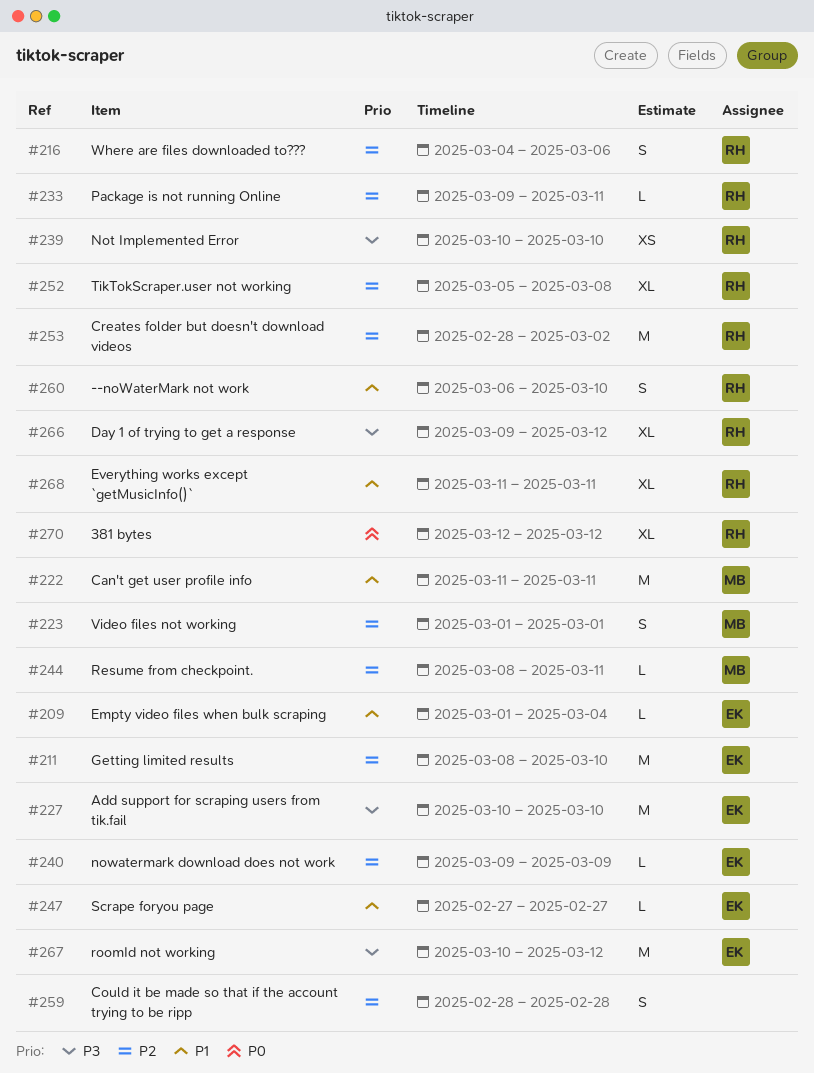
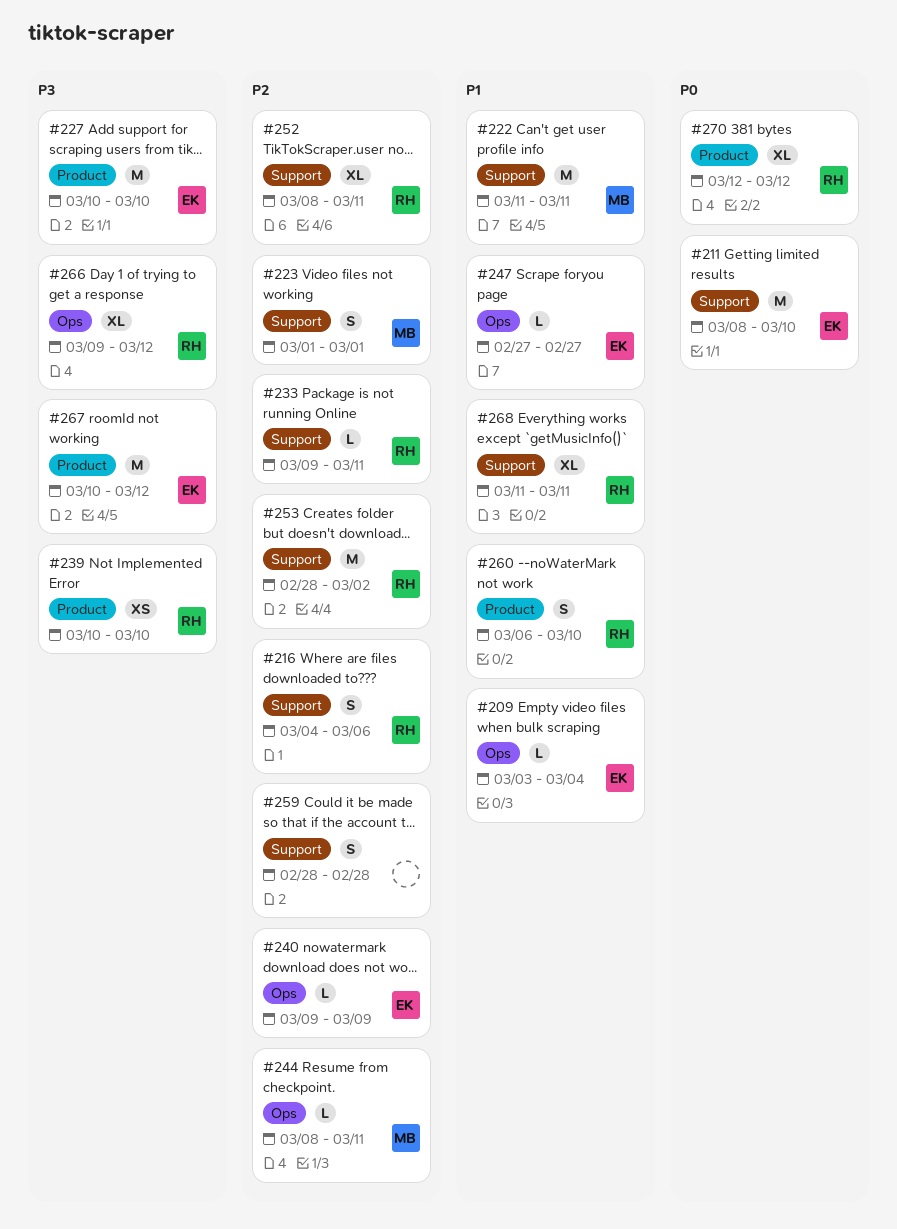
#209, start: Mar 1 -> Mar 3
#211, priority: P2 -> P0
#252, start: Mar 5 -> Mar 8
#252, due: Mar 8 -> Mar 11

